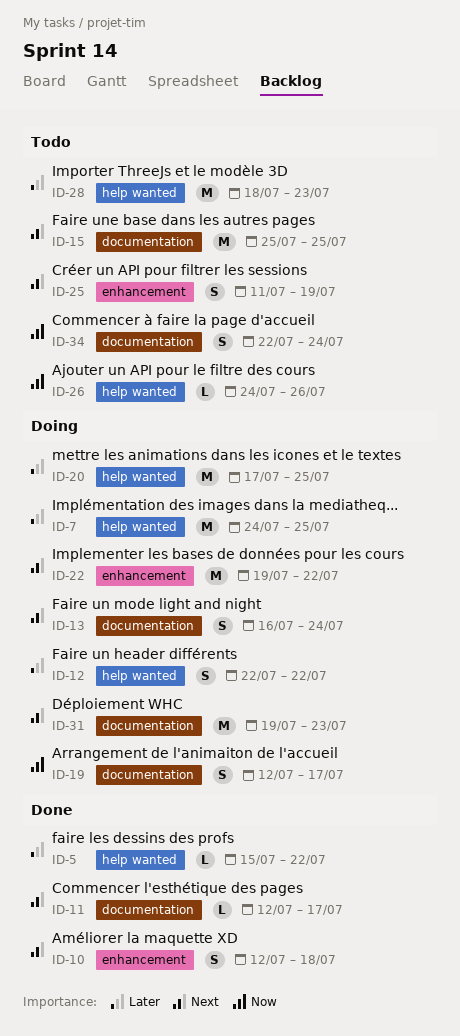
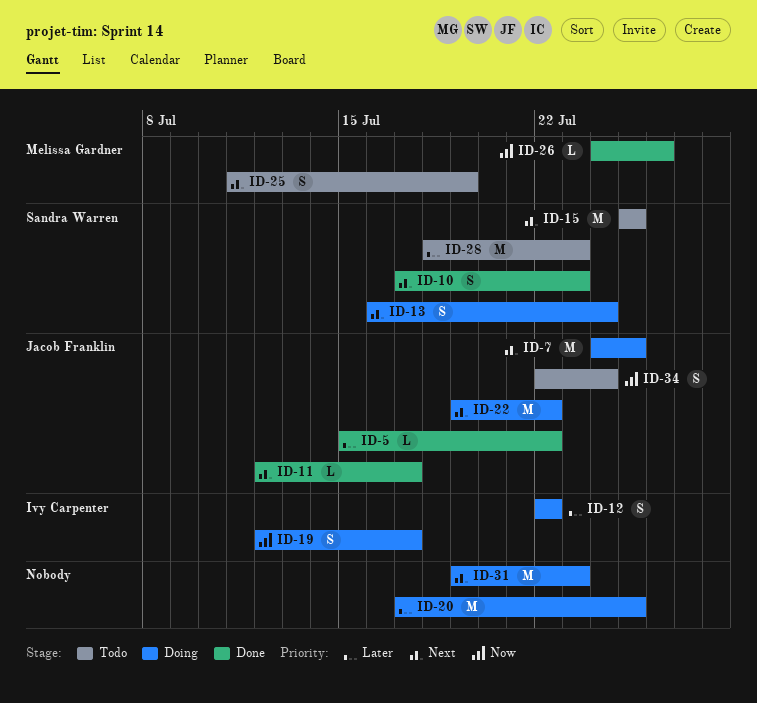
ID-7, priority: Later -> Next
ID-10, start: Jul 12 -> Jul 17
ID-10, due: Jul 18 -> Jul 23
ID-26, status: Todo -> Done

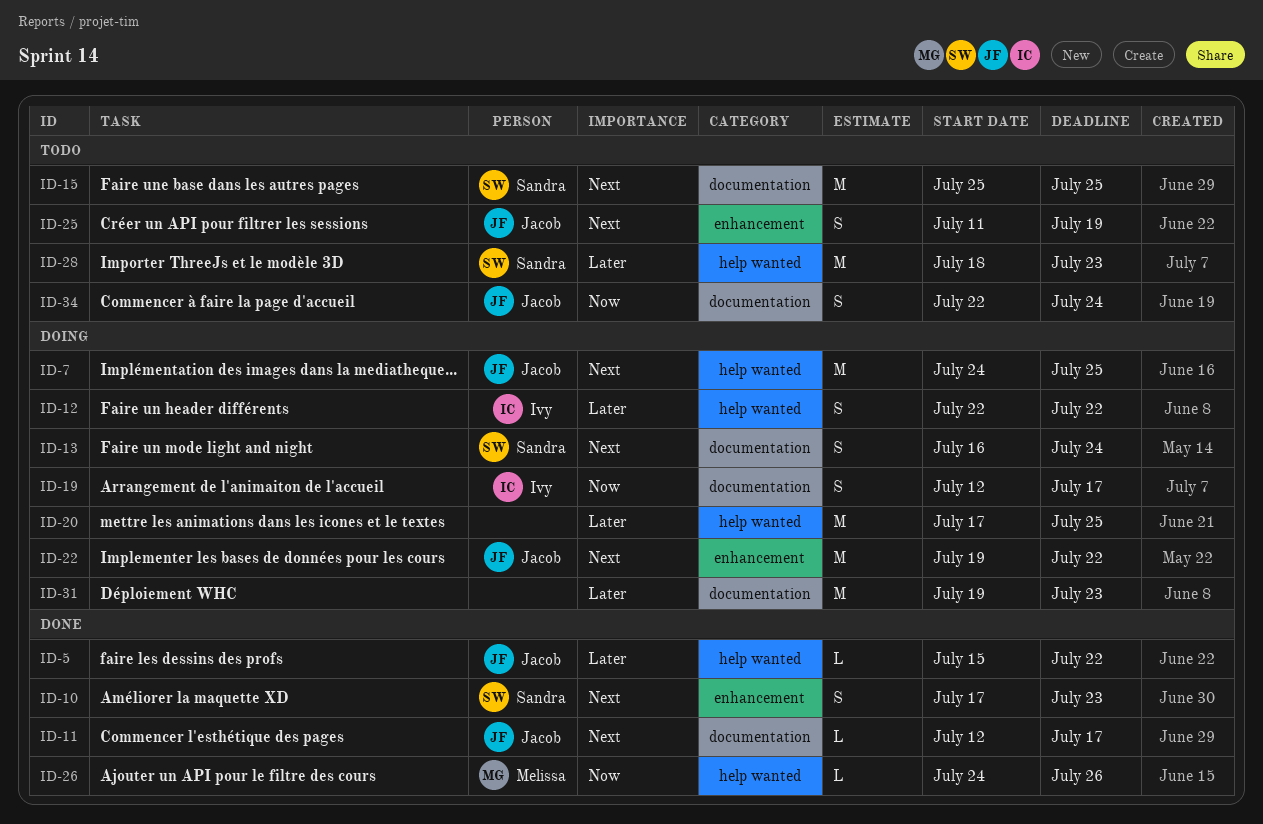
ID-25, owner: Melissa Gardner -> Jacob Franklin
ID-31, priority: Next -> Later

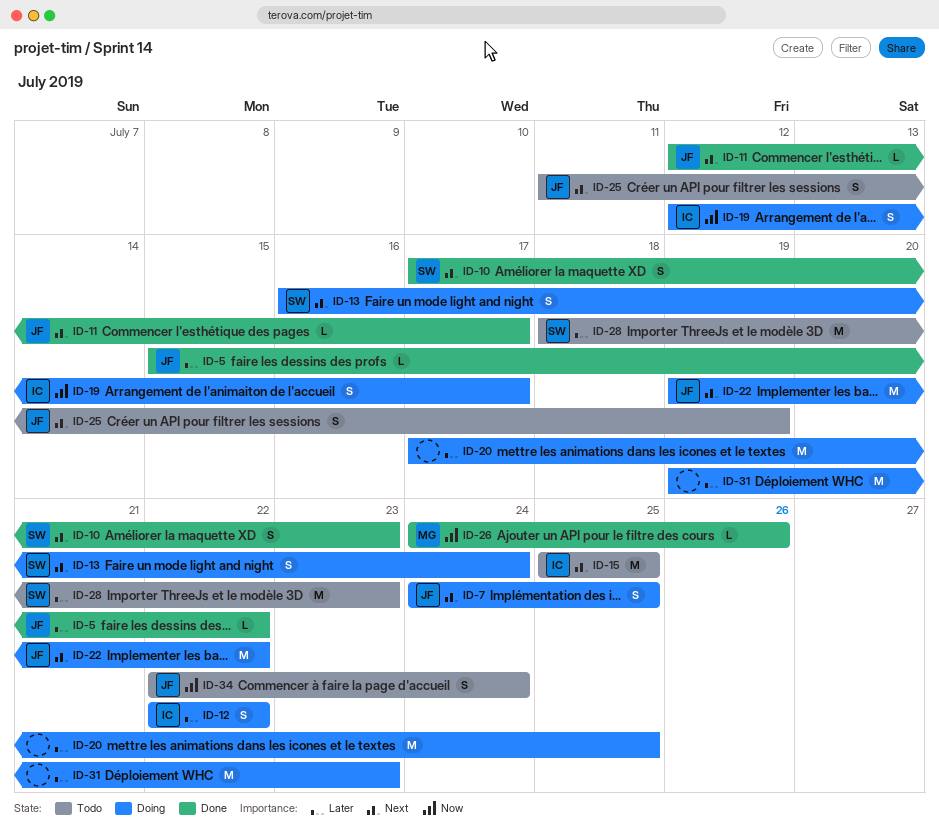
ID-7, estimate: M -> S
ID-15, owner: Sandra -> Ivy

